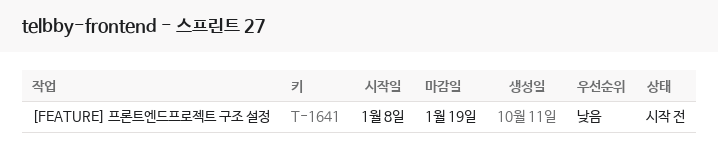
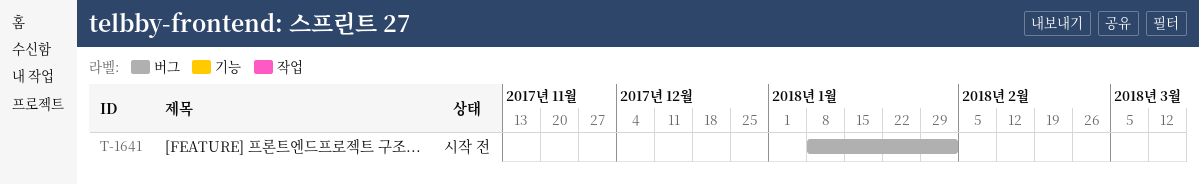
T-1641, due: Jan 19 -> Feb 2

